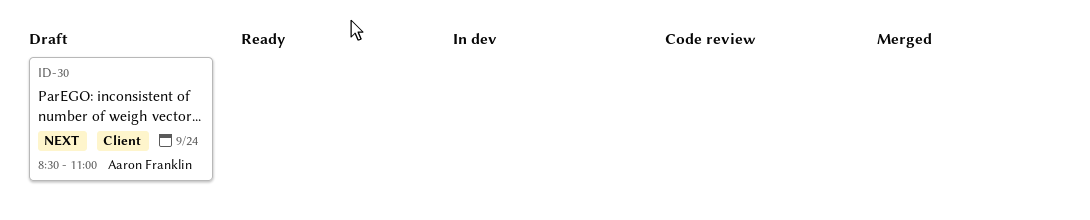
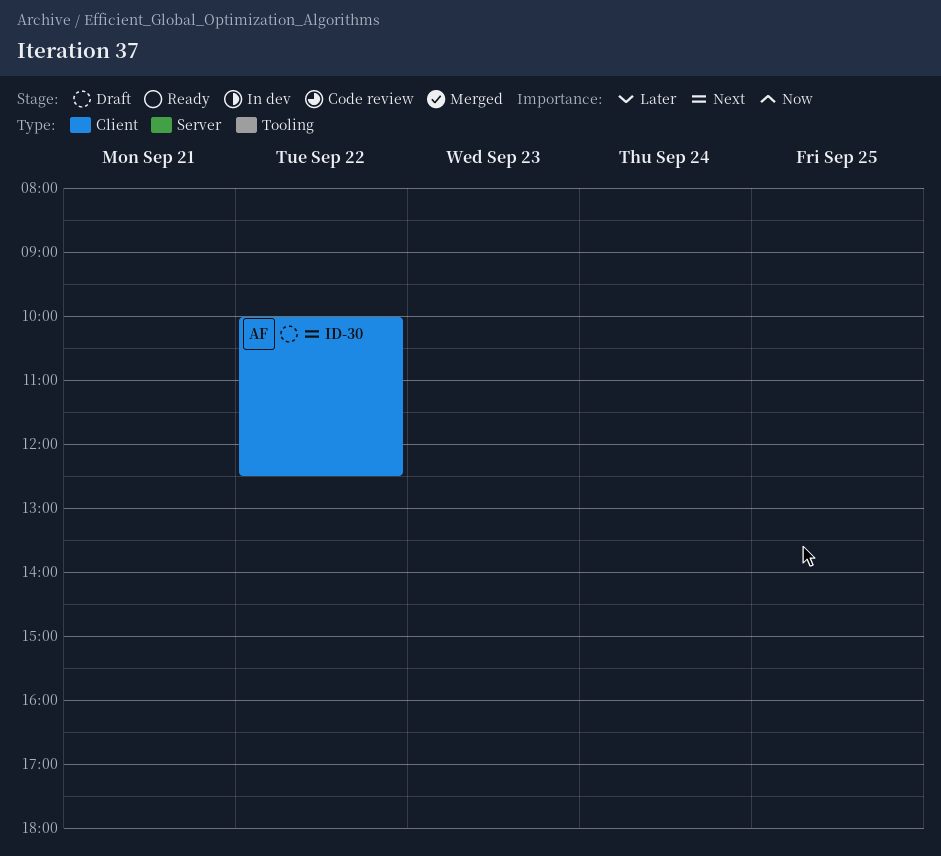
ID-30, day: Sep 24 -> Sep 22
ID-30, begins: 08:30 -> 10:00
ID-30, ends: 11:00 -> 12:30

